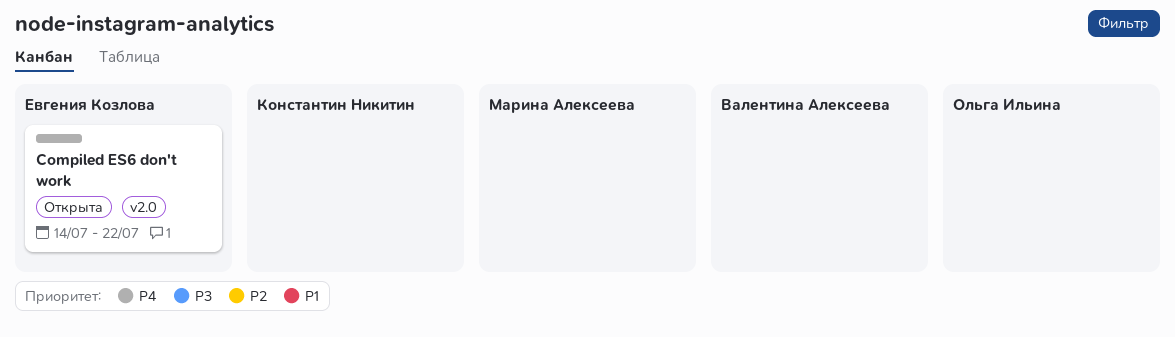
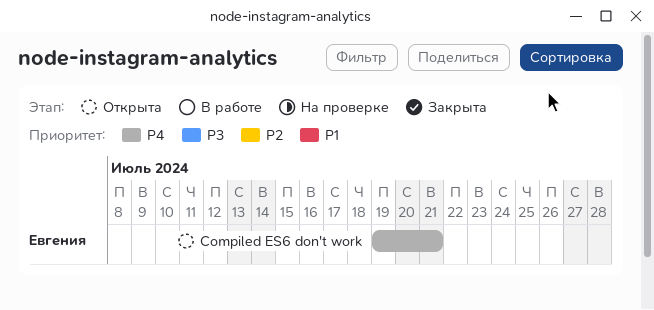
Compiled ES6 don't work, start: Jul 14 -> Jul 19
Compiled ES6 don't work, due: Jul 22 -> Jul 21

